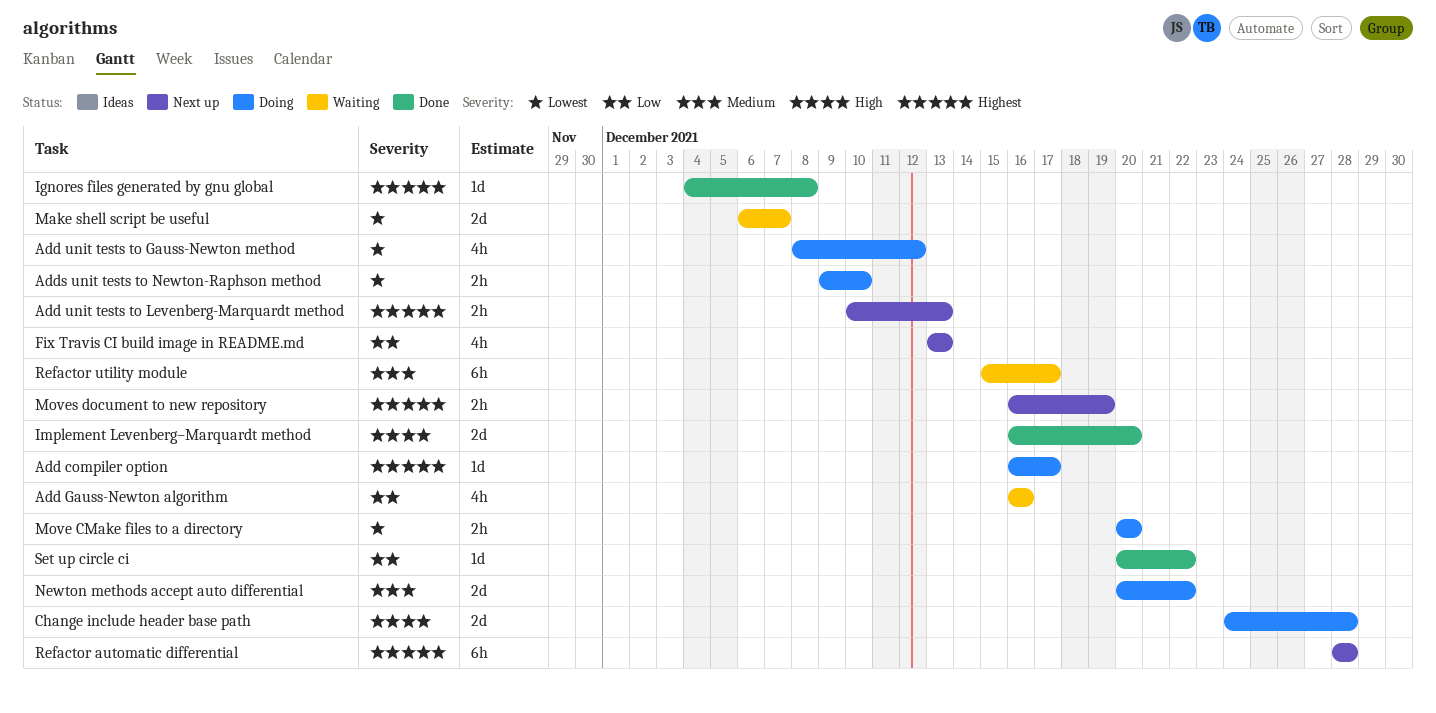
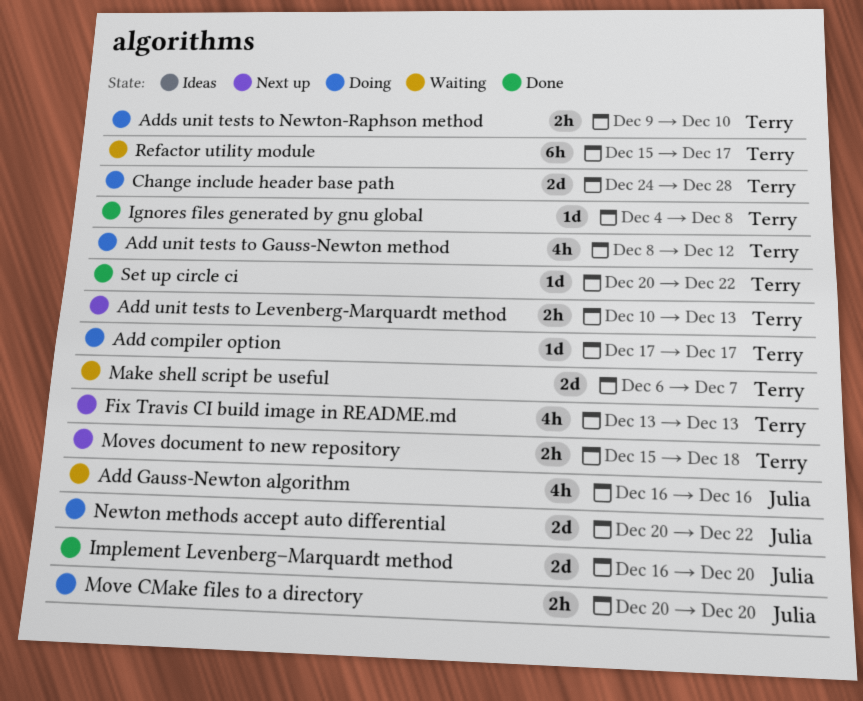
Add compiler option, start: Dec 16 -> Dec 17
Moves document to new repository, start: Dec 16 -> Dec 15
Moves document to new repository, due: Dec 19 -> Dec 18
Refactor automatic differential: present -> none

